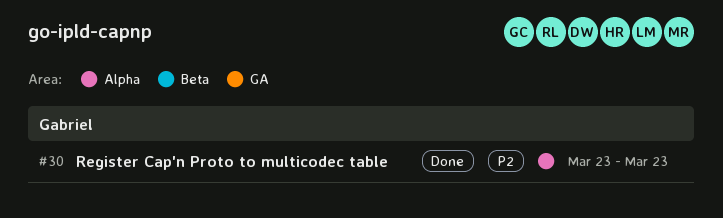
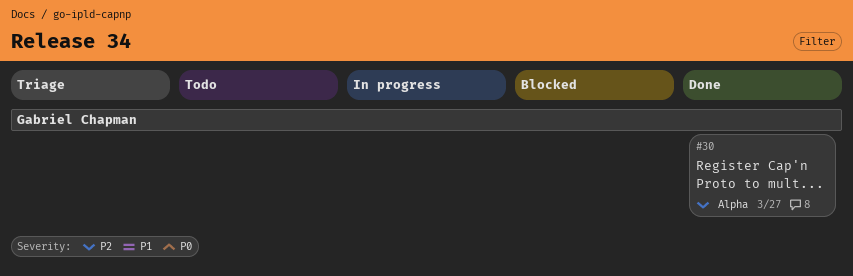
#30, due: Mar 23 -> Mar 27

